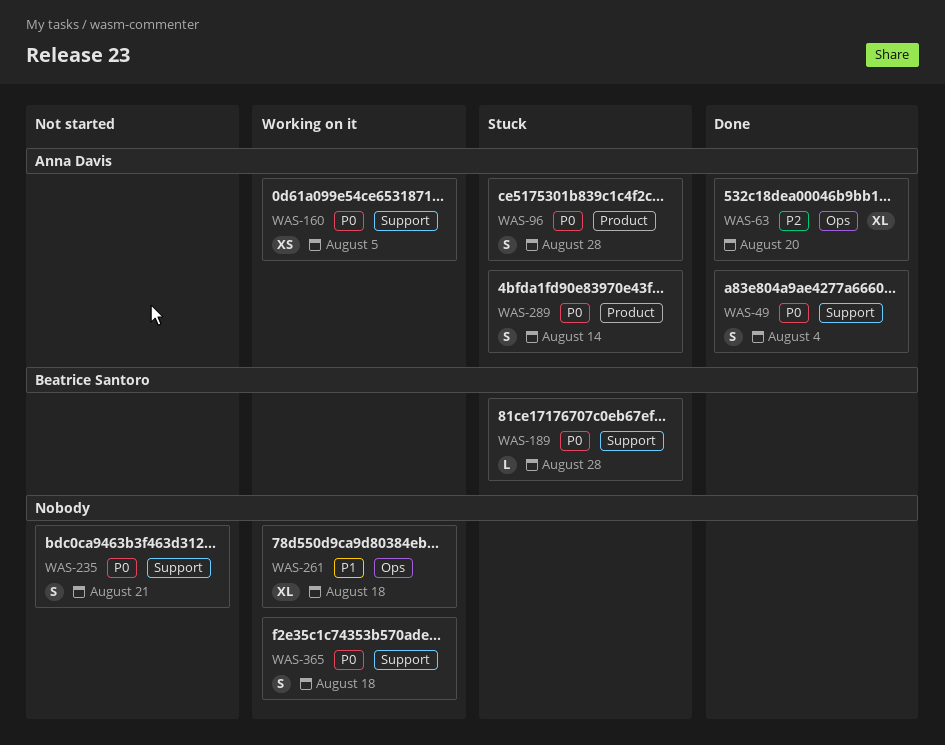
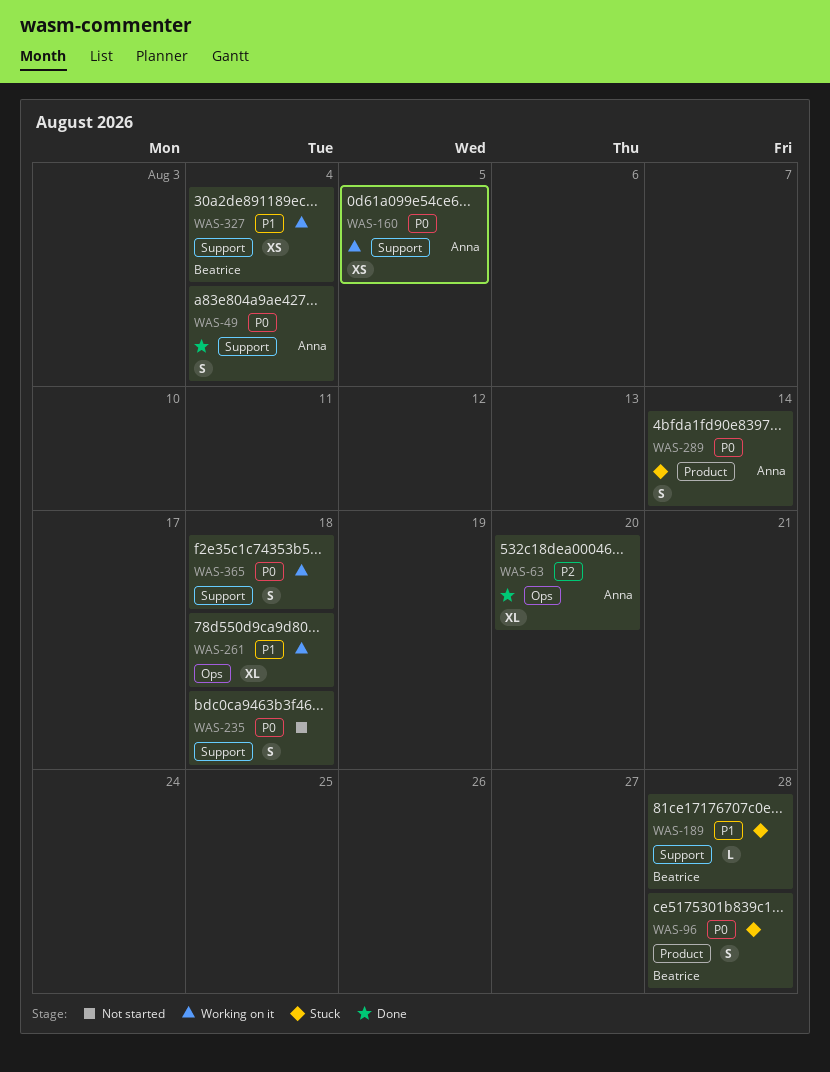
WAS-96, owner: Anna Davis -> Beatrice Santoro
WAS-189, priority: P0 -> P1
WAS-235, due: Aug 21 -> Aug 18
WAS-327: none -> present

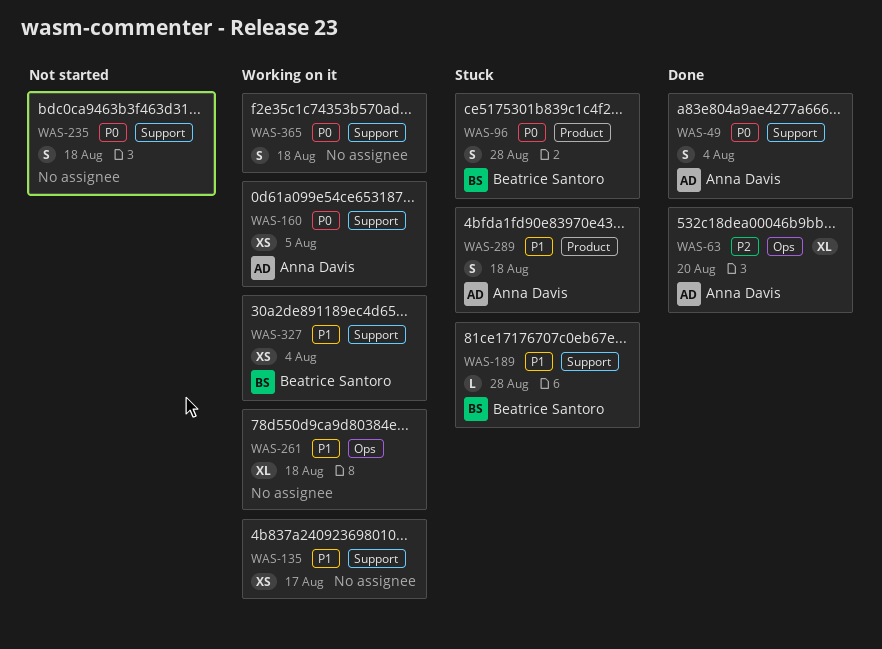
WAS-135: none -> present
WAS-289, priority: P0 -> P1
WAS-289, due: Aug 14 -> Aug 18

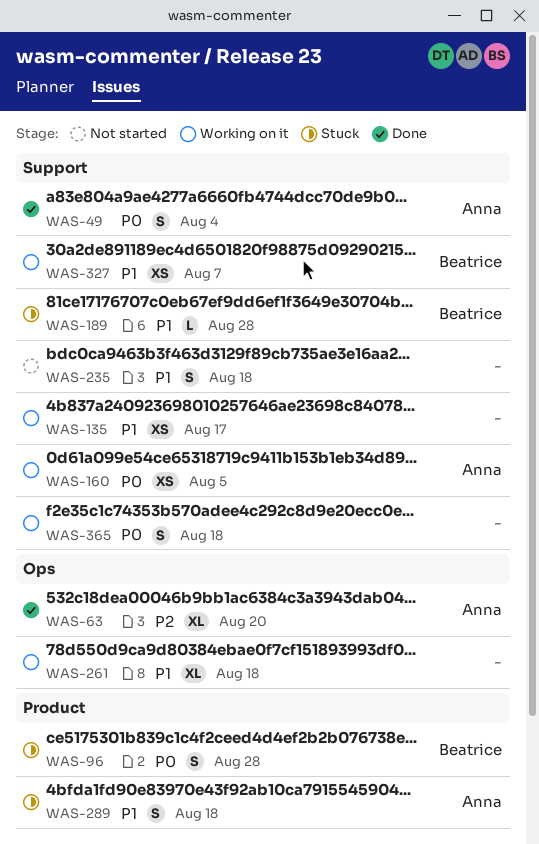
WAS-235, priority: P0 -> P1
WAS-327, due: Aug 4 -> Aug 7

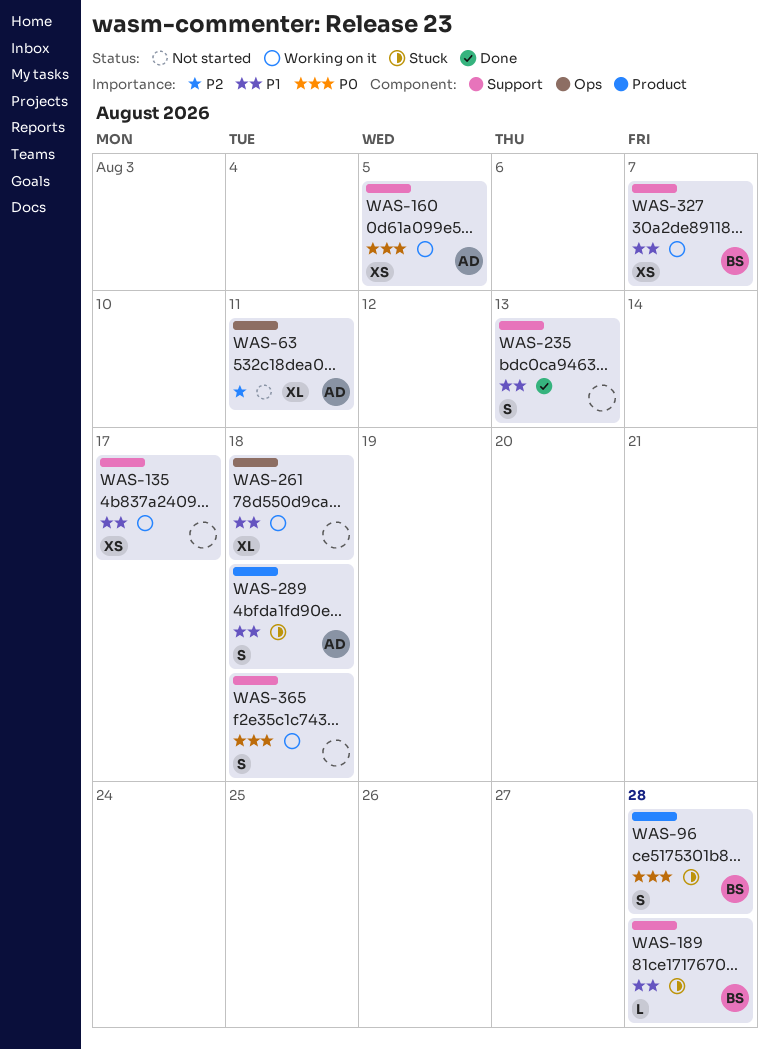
WAS-49: present -> none
WAS-63, status: Done -> Not started
WAS-63, due: Aug 20 -> Aug 11
WAS-235, status: Not started -> Done
WAS-235, due: Aug 18 -> Aug 13

